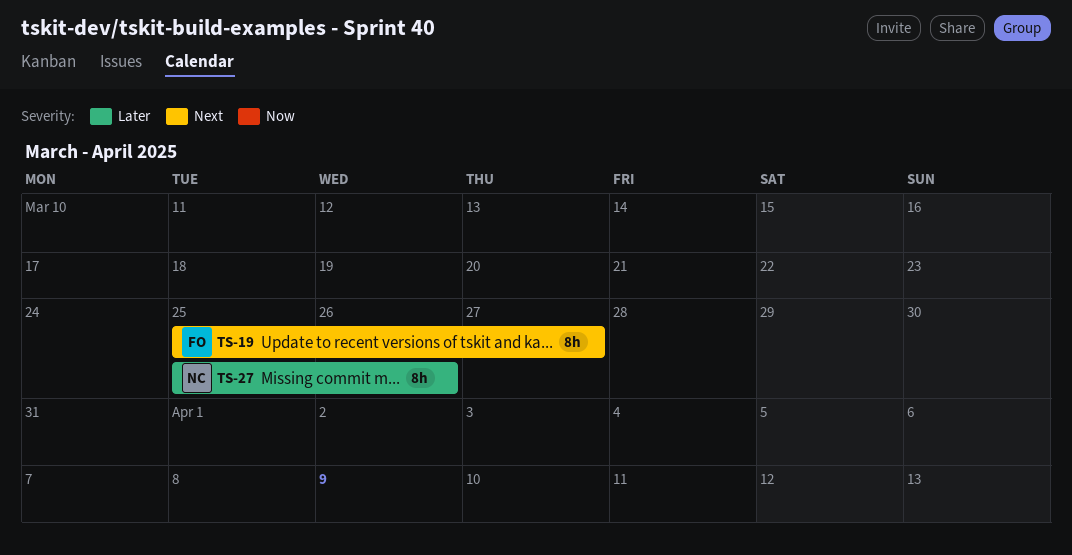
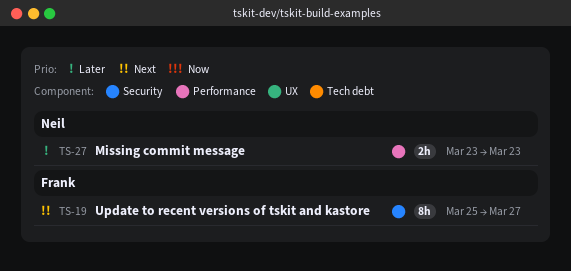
TS-27, estimate: 8h -> 2h
TS-27, start: Mar 25 -> Mar 23
TS-27, due: Mar 26 -> Mar 23

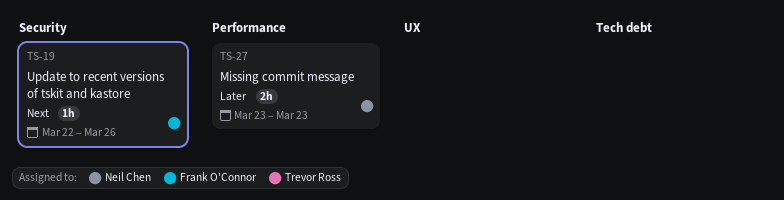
TS-19, estimate: 8h -> 1h
TS-19, start: Mar 25 -> Mar 22
TS-19, due: Mar 27 -> Mar 26

